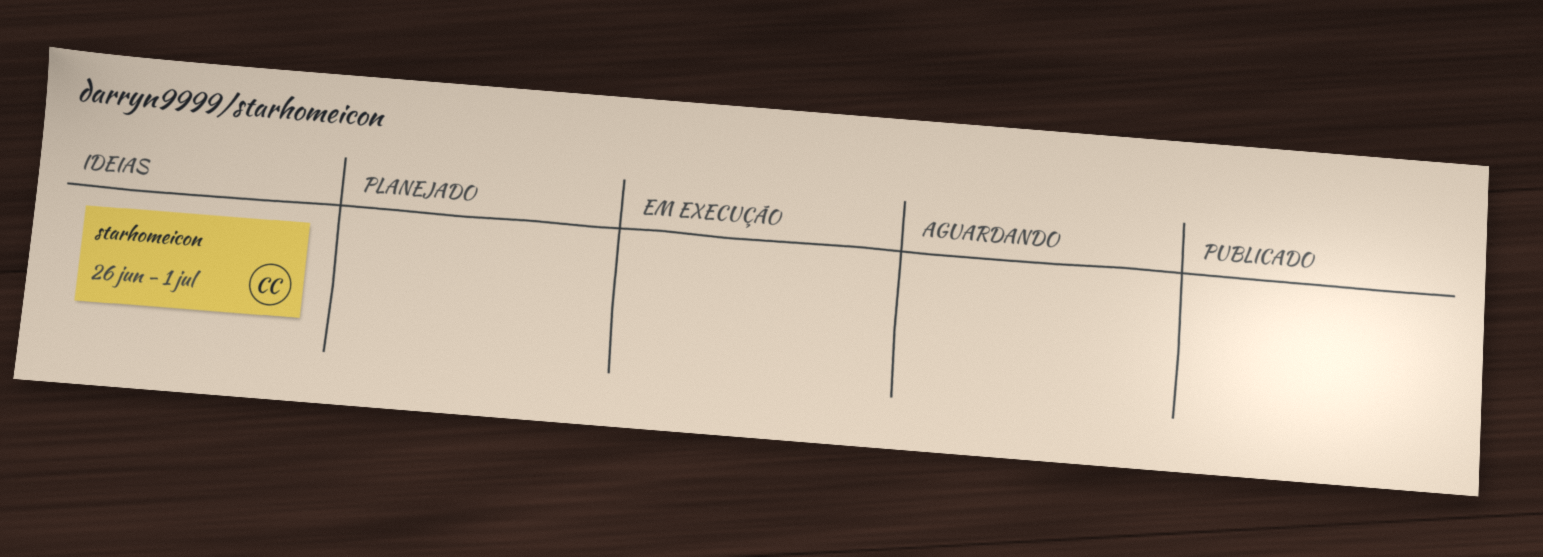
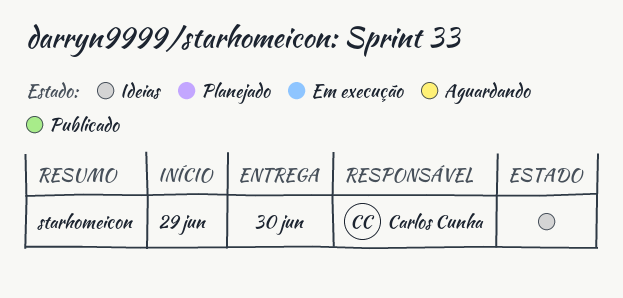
starhomeicon, start: Jun 26 -> Jun 29
starhomeicon, due: Jul 1 -> Jun 30

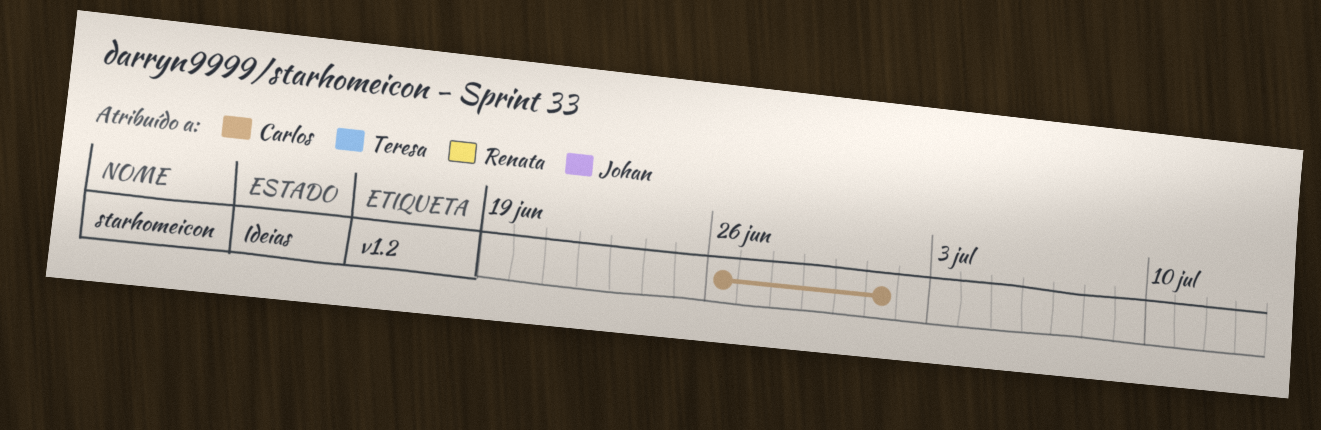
starhomeicon, start: Jun 29 -> Jun 26
starhomeicon, due: Jun 30 -> Jul 1

